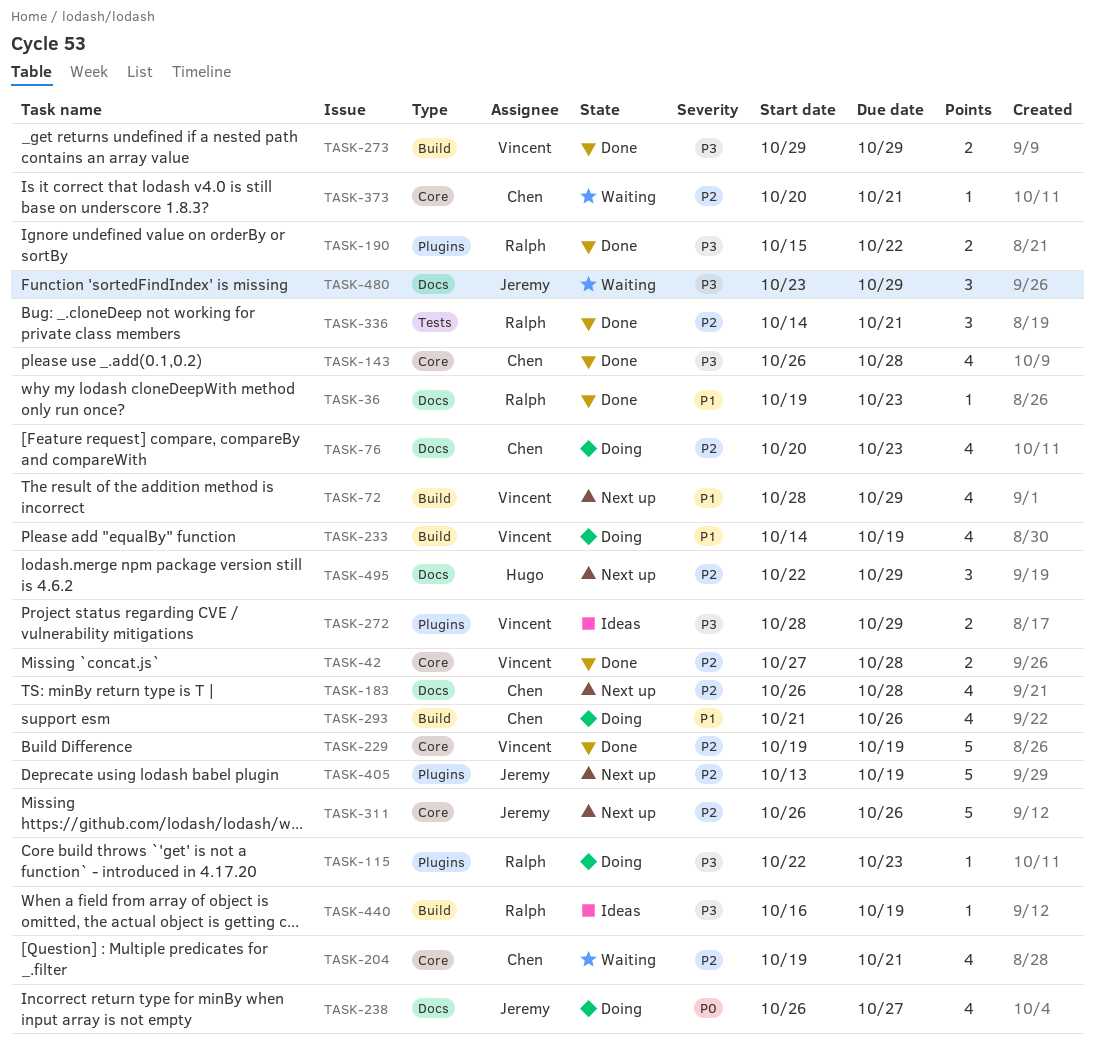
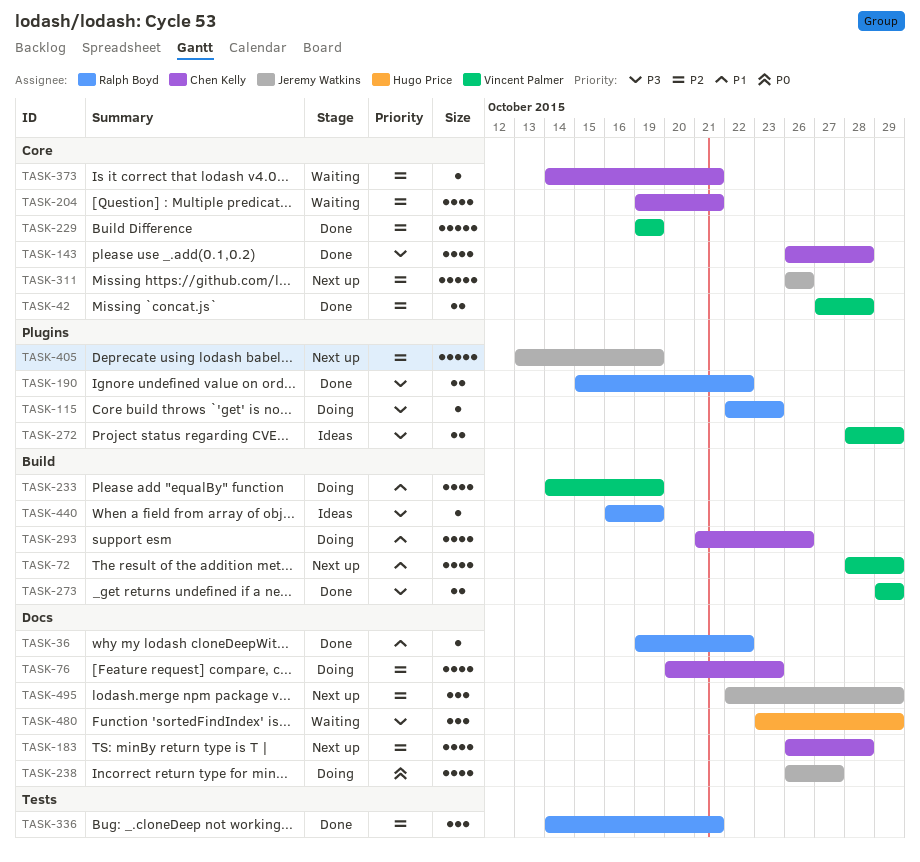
TASK-36, due: Oct 23 -> Oct 22
TASK-373, start: Oct 20 -> Oct 14
TASK-480, owner: Jeremy Watkins -> Hugo Price
TASK-495, owner: Hugo Price -> Jeremy Watkins

